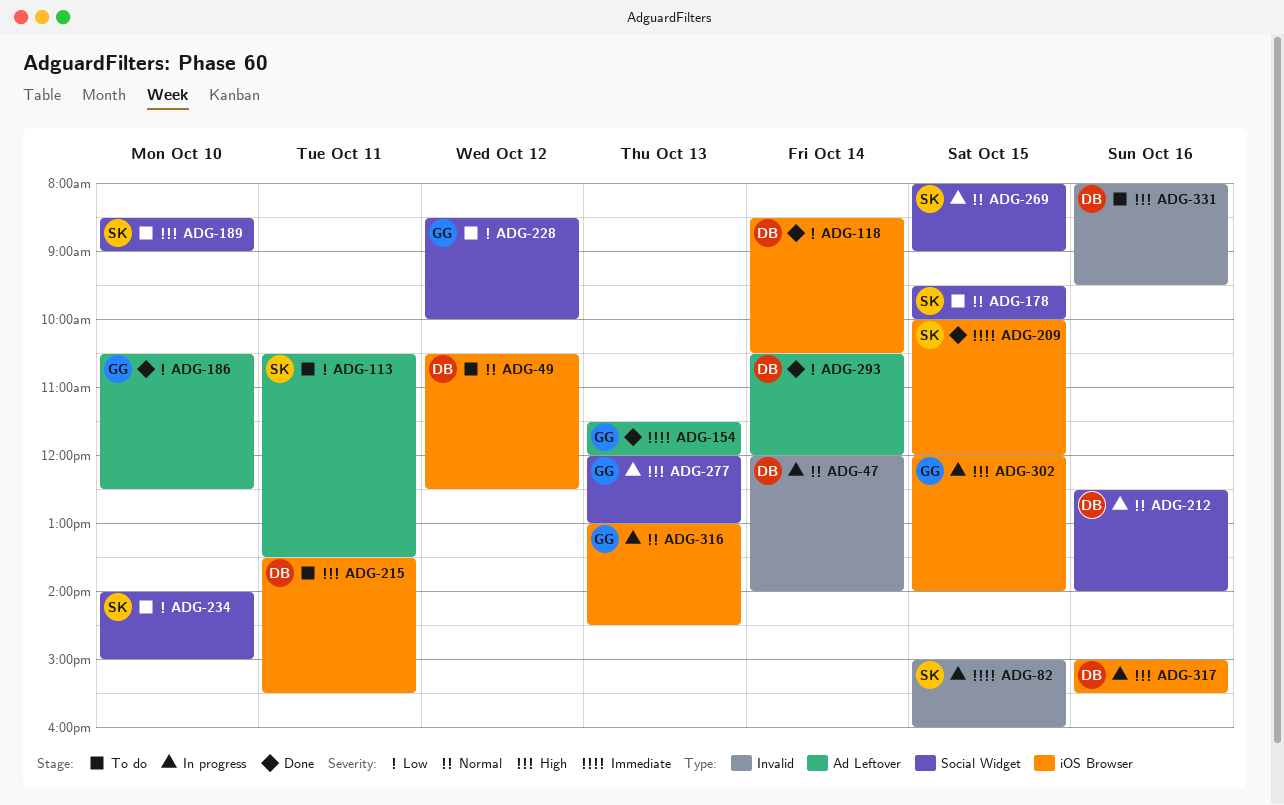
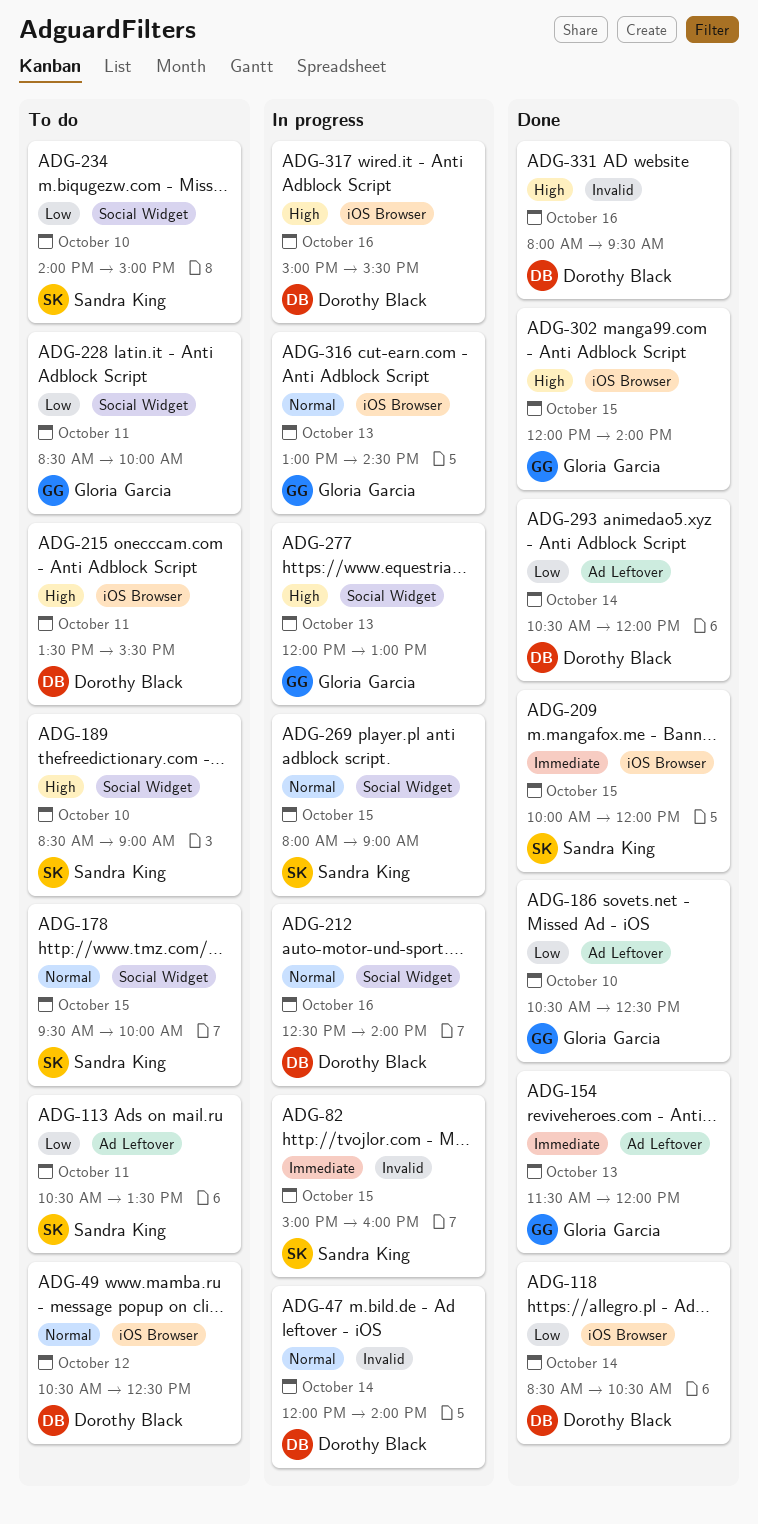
ADG-228, day: Oct 12 -> Oct 11
ADG-302, status: In progress -> Done
ADG-331, status: To do -> Done

